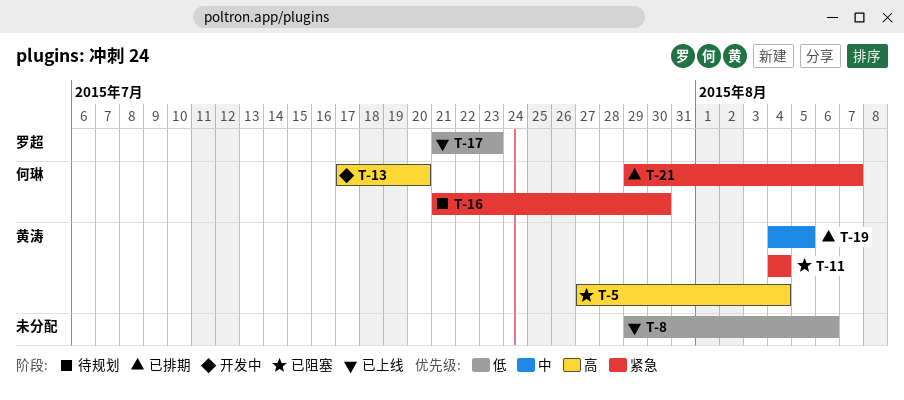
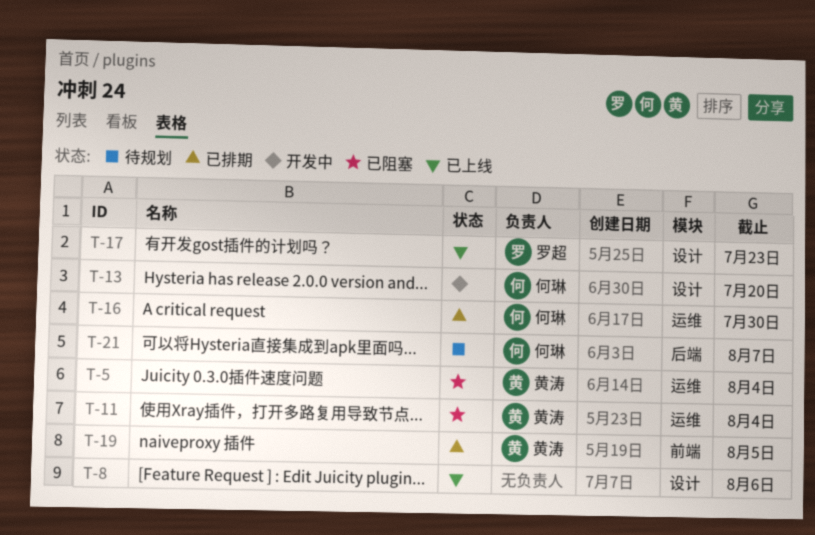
T-16, status: 待规划 -> 已排期
T-21, status: 已排期 -> 待规划

